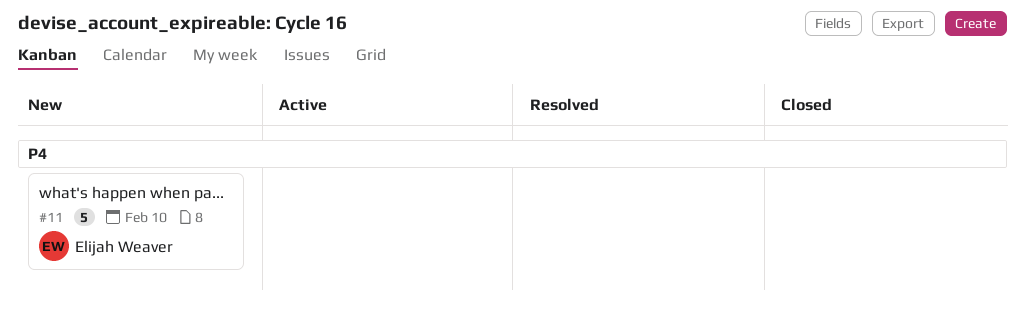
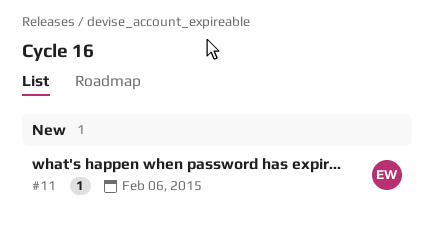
#11, estimate: 5 -> 1
#11, due: Feb 10 -> Feb 6

